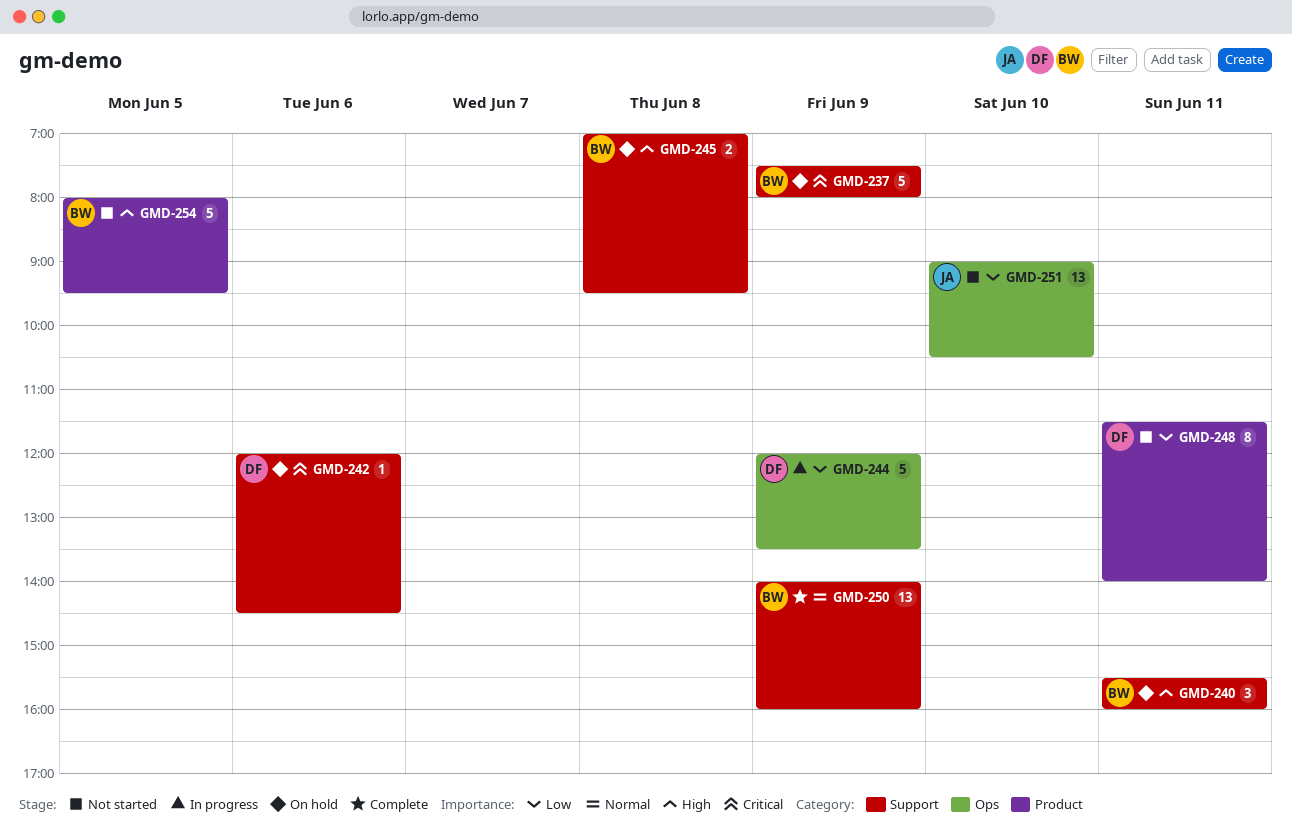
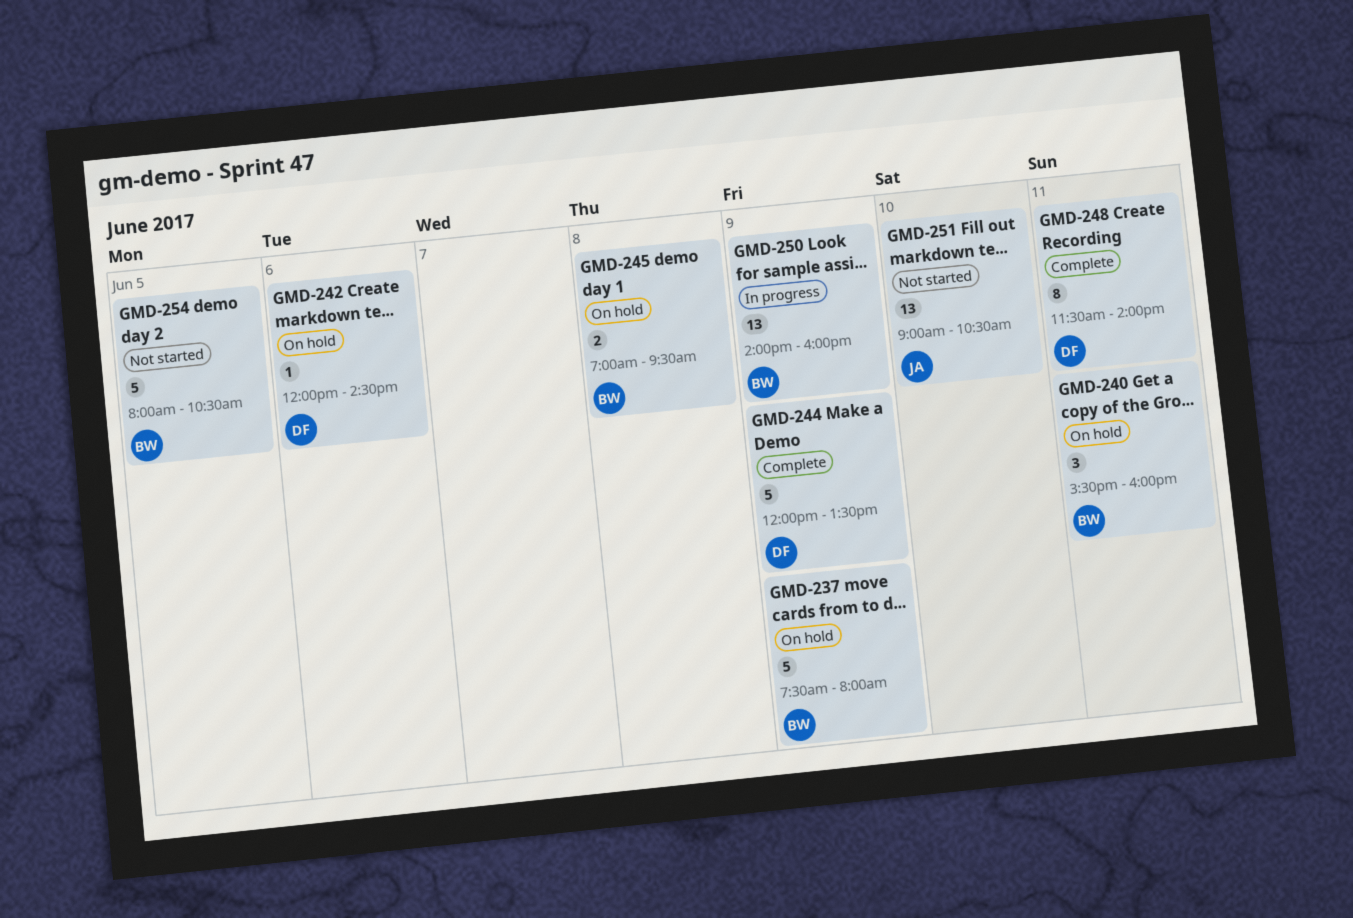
GMD-244, status: In progress -> Complete
GMD-248, status: Not started -> Complete
GMD-250, status: Complete -> In progress
GMD-254, ends: 09:30 -> 10:30

